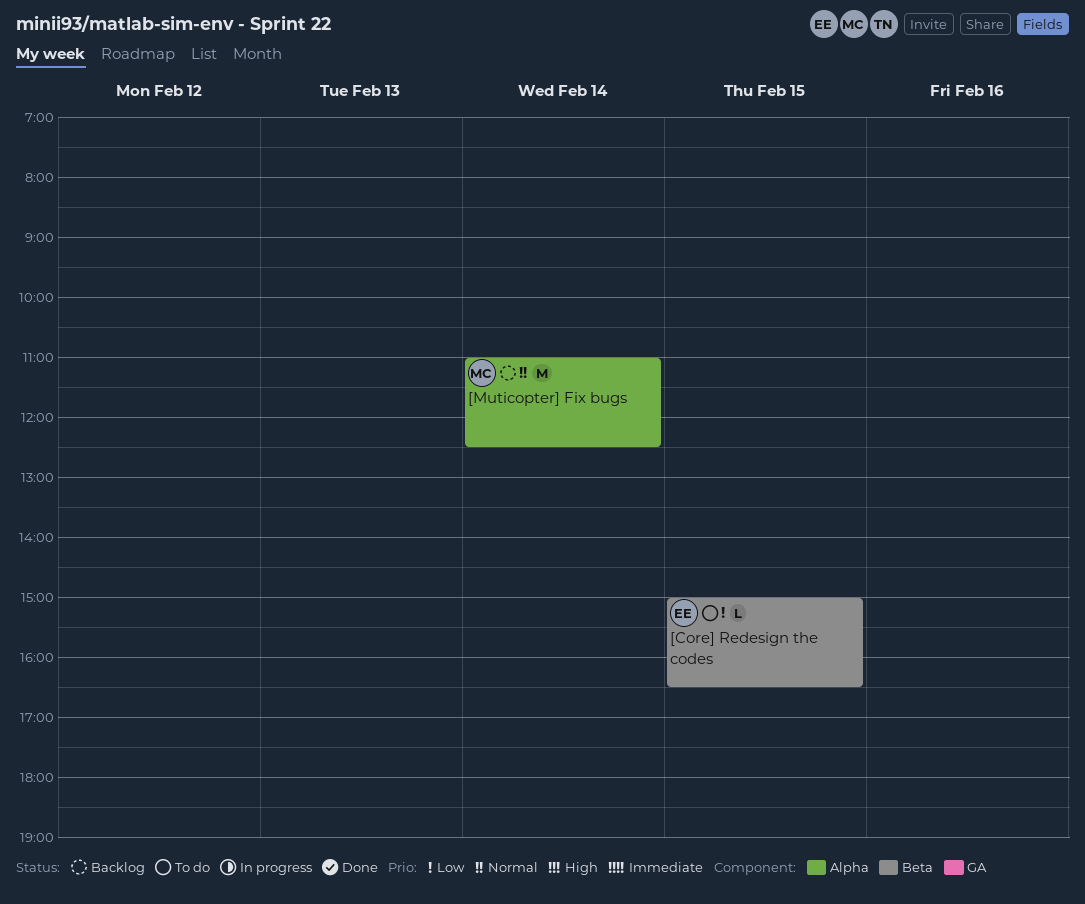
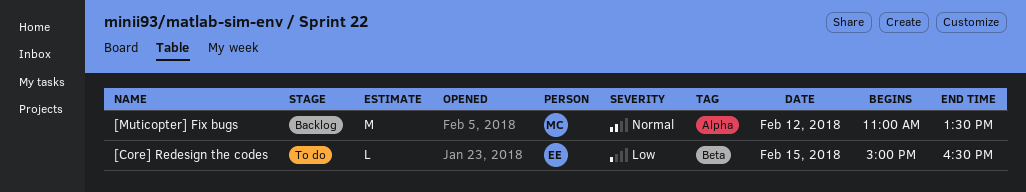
[Muticopter] Fix bugs, day: Feb 14 -> Feb 12
[Muticopter] Fix bugs, ends: 12:30 -> 13:30

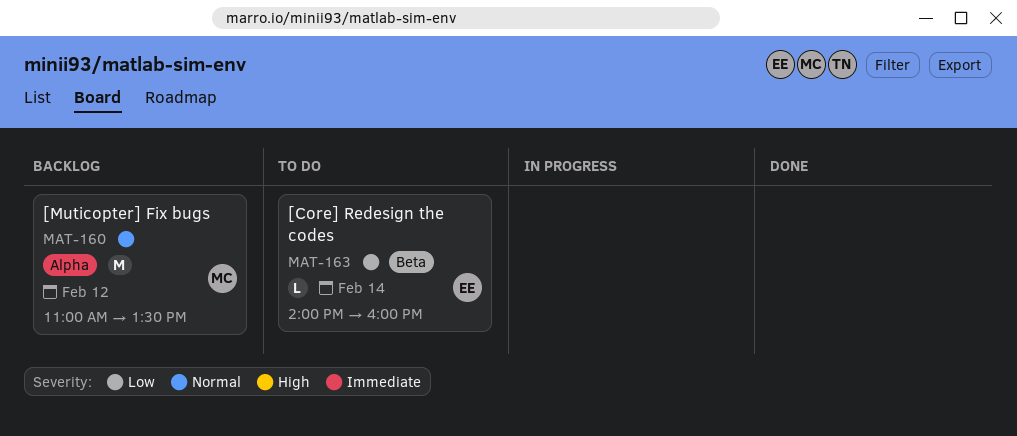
[Core] Redesign the codes, day: Feb 15 -> Feb 14
[Core] Redesign the codes, begins: 15:00 -> 14:00
[Core] Redesign the codes, ends: 16:30 -> 16:00

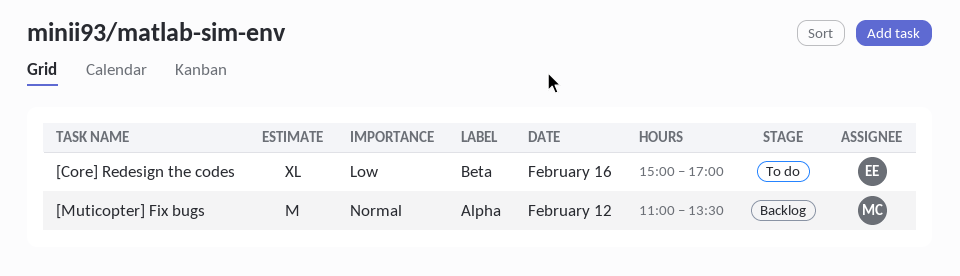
[Core] Redesign the codes, estimate: L -> XL
[Core] Redesign the codes, day: Feb 14 -> Feb 16
[Core] Redesign the codes, begins: 14:00 -> 15:00
[Core] Redesign the codes, ends: 16:00 -> 17:00

